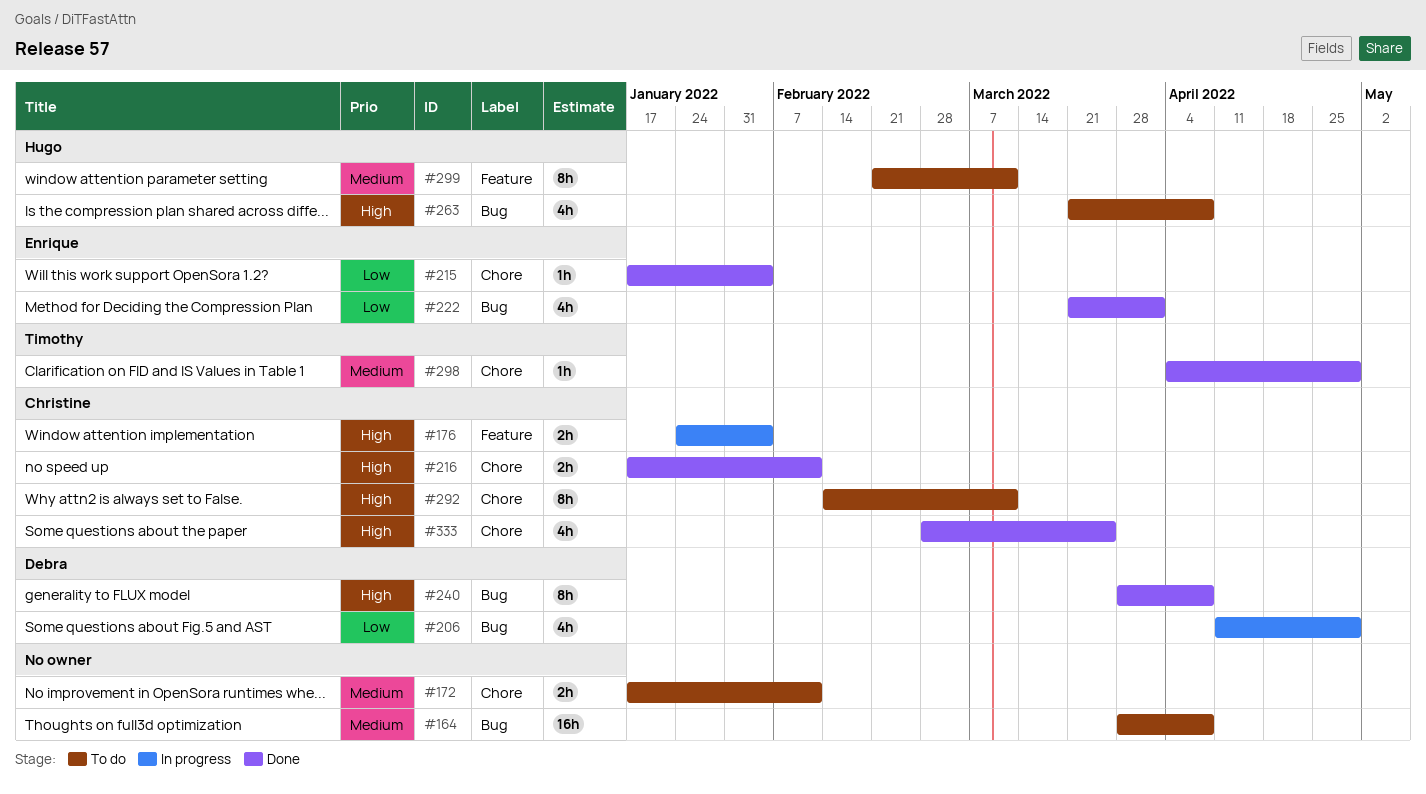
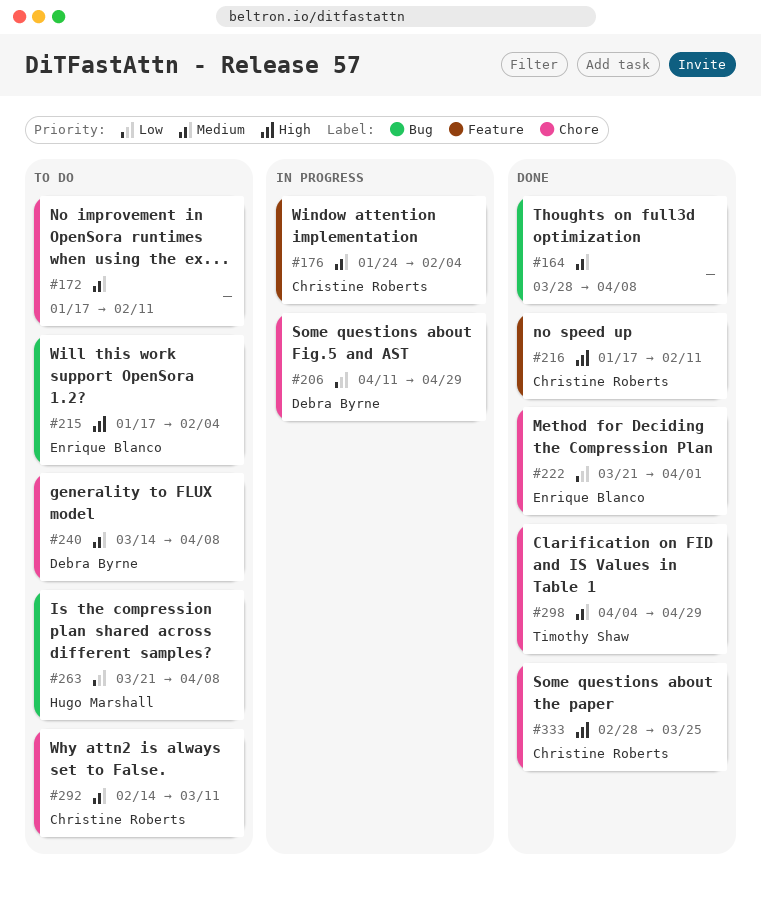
#164, status: To do -> Done
#176, priority: High -> Medium
#206, label: Bug -> Chore
#215, status: Done -> To do
#215, priority: Low -> High
#215, label: Chore -> Bug
#216, label: Chore -> Feature
#222, label: Bug -> Chore
#240, status: Done -> To do
#240, priority: High -> Medium
#240, label: Bug -> Chore
#240, start: Mar 28 -> Mar 14
#263, priority: High -> Low
#292, priority: High -> Medium
#299: present -> none

